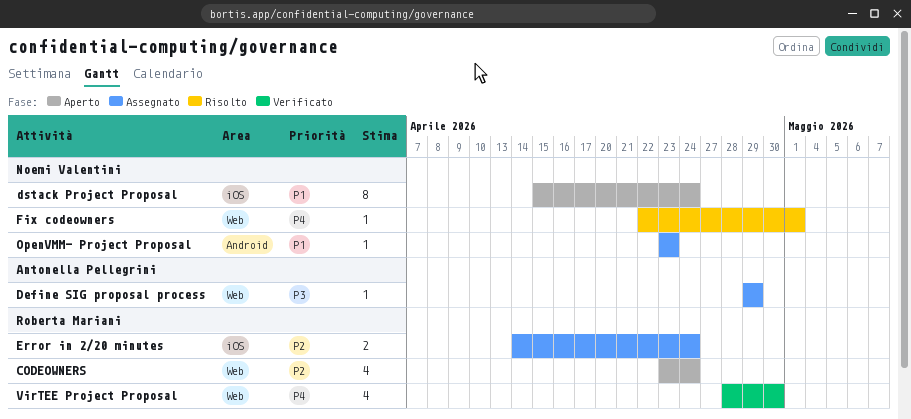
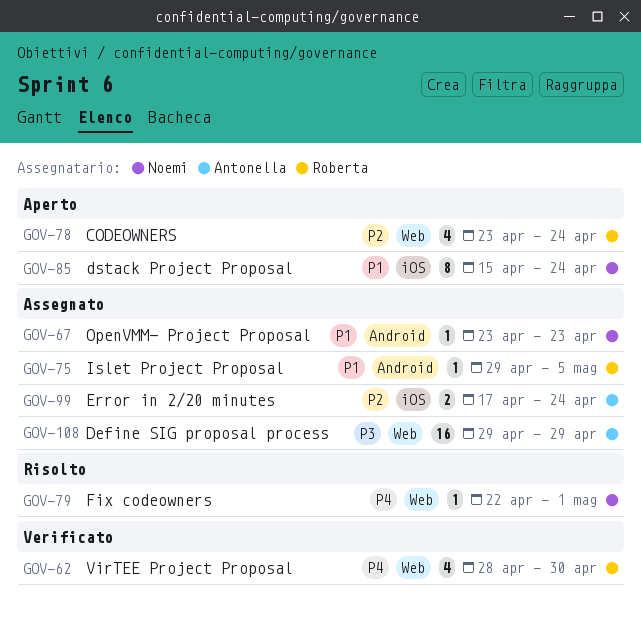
Define SIG proposal process, estimate: 1 -> 16
Error in 2/20 minutes, owner: Roberta Mariani -> Antonella Pellegrini
Error in 2/20 minutes, start: Apr 14 -> Apr 17
Islet Project Proposal: none -> present

